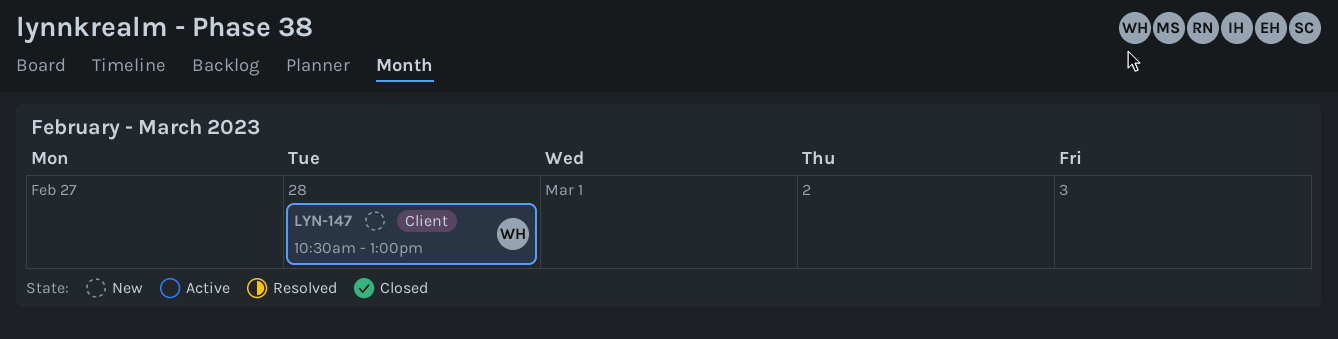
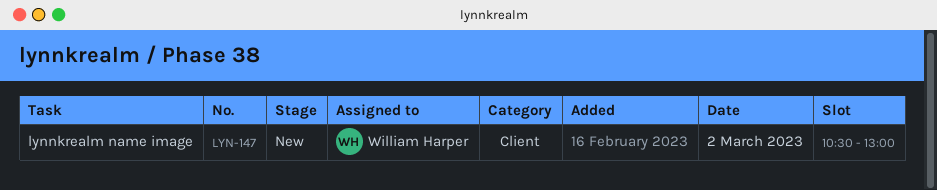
LYN-147, day: Feb 28 -> Mar 2

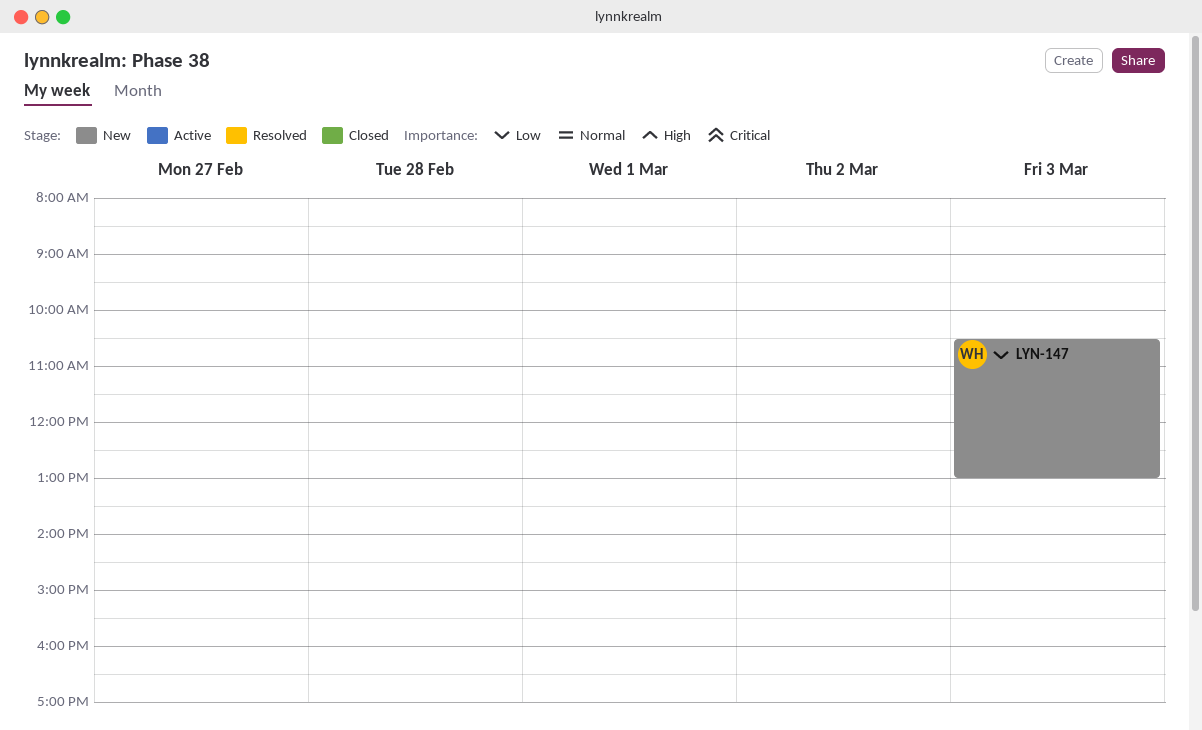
LYN-147, day: Mar 2 -> Mar 3

